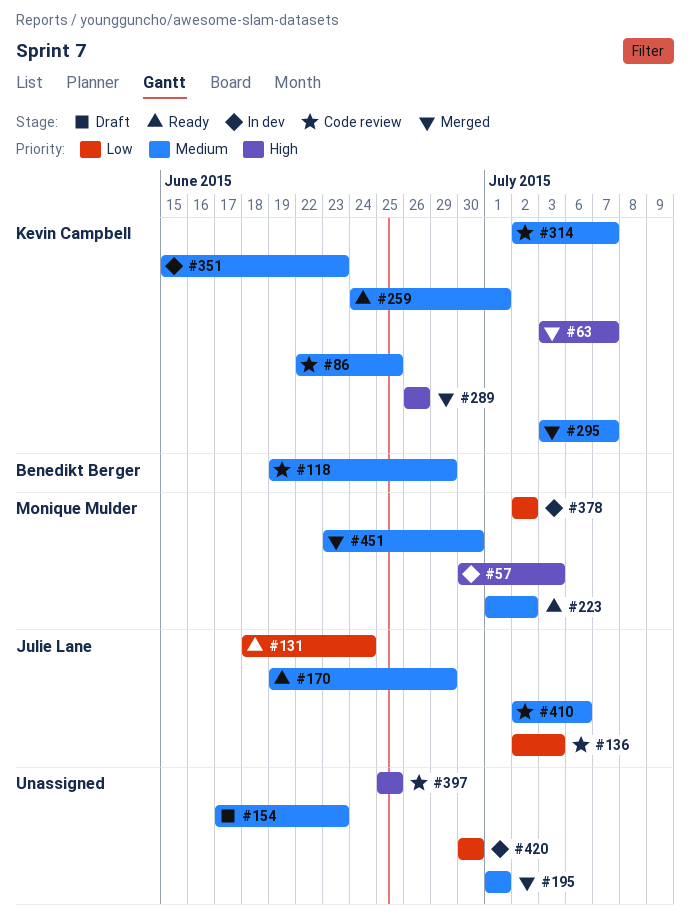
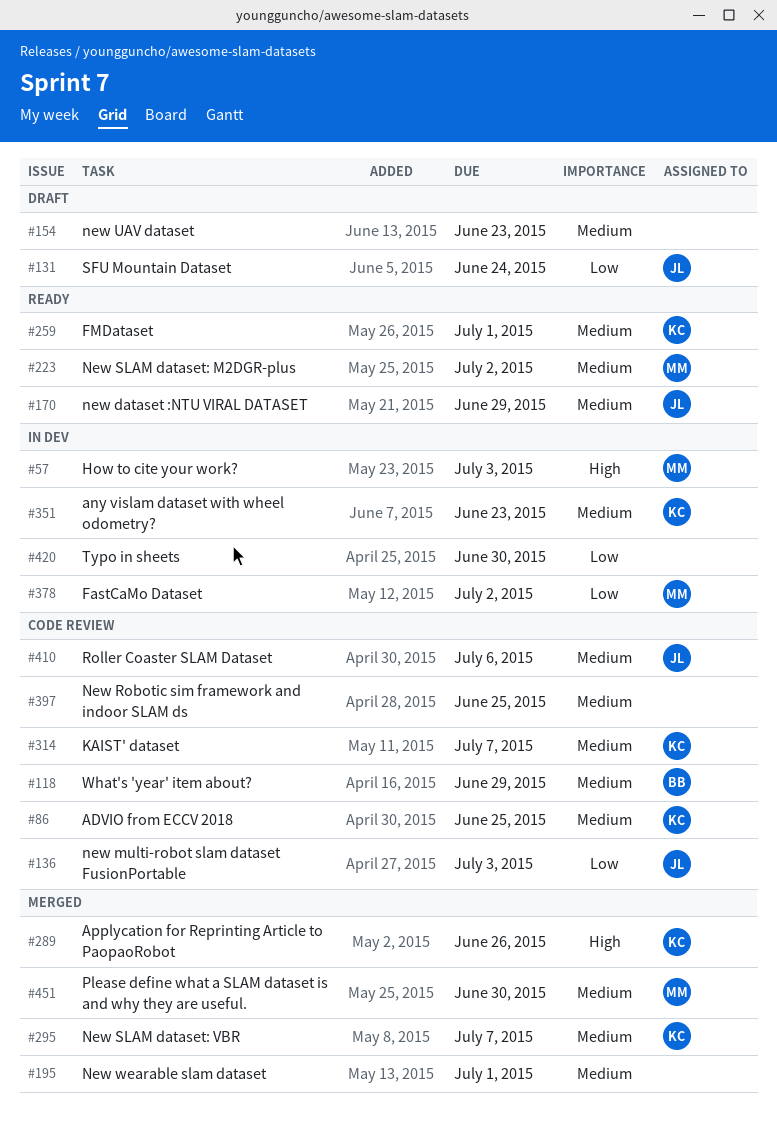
#63: present -> none
#131, status: Ready -> Draft
#397, priority: High -> Medium

